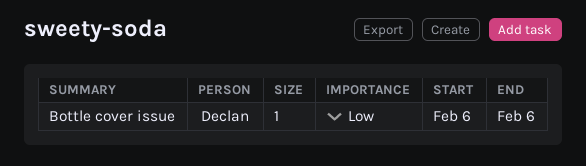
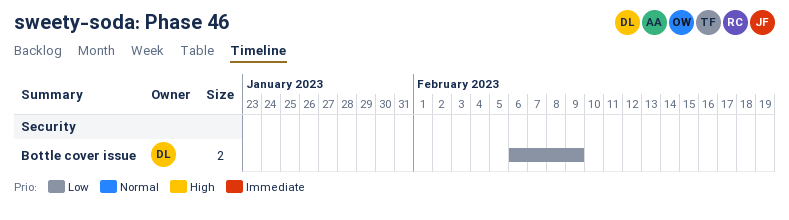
Bottle cover issue, estimate: 1 -> 2
Bottle cover issue, due: Feb 6 -> Feb 9

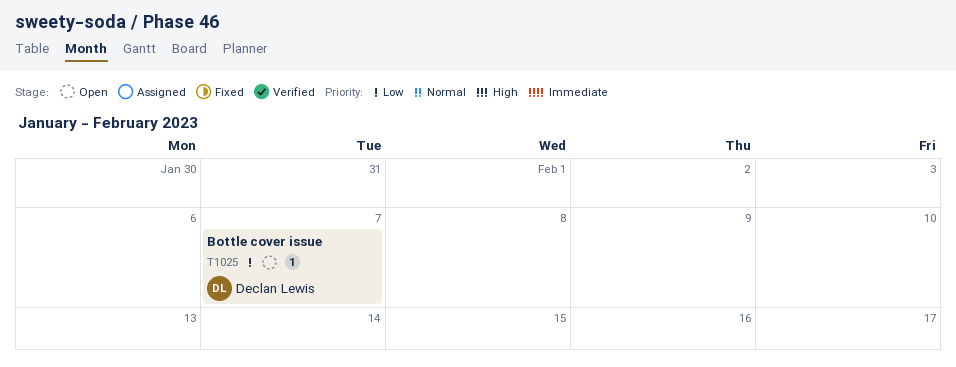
Bottle cover issue, estimate: 2 -> 1
Bottle cover issue, due: Feb 9 -> Feb 7

